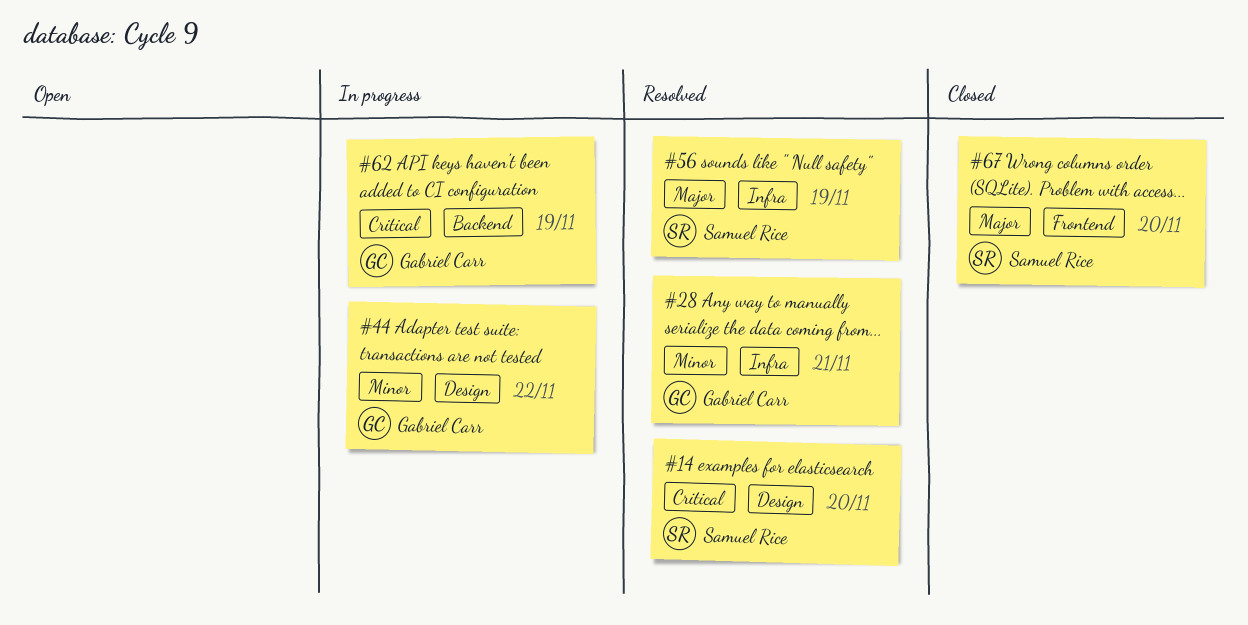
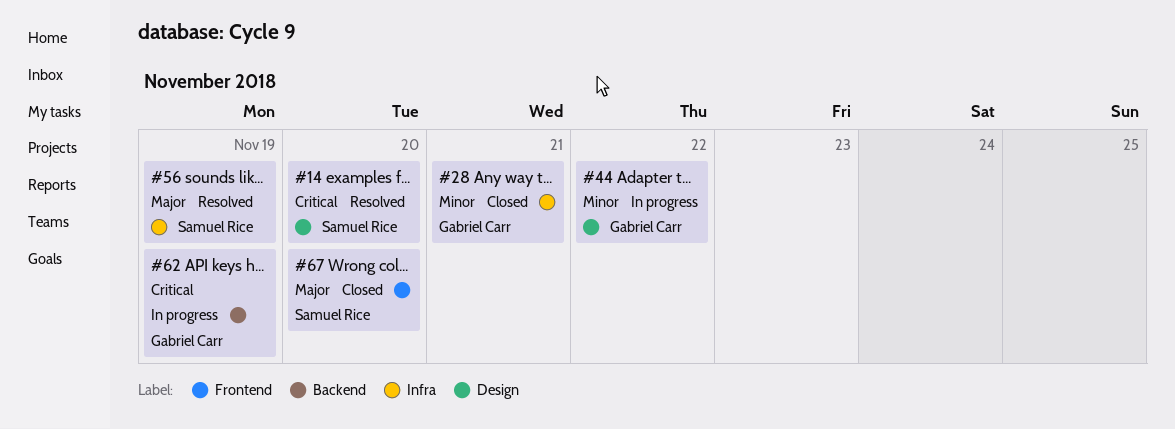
#28, status: Resolved -> Closed

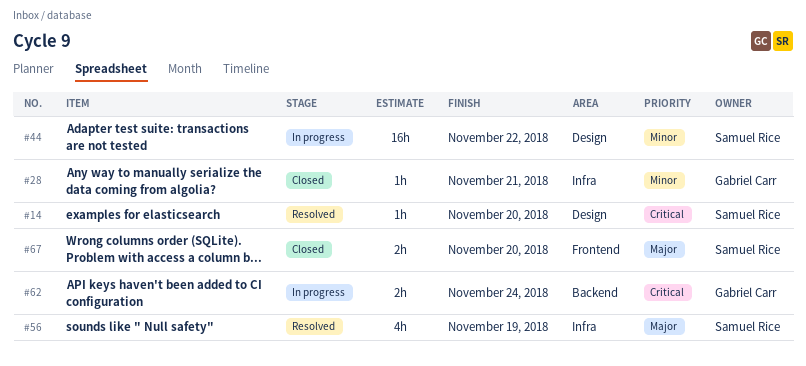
#44, owner: Gabriel Carr -> Samuel Rice
#62, due: Nov 19 -> Nov 24

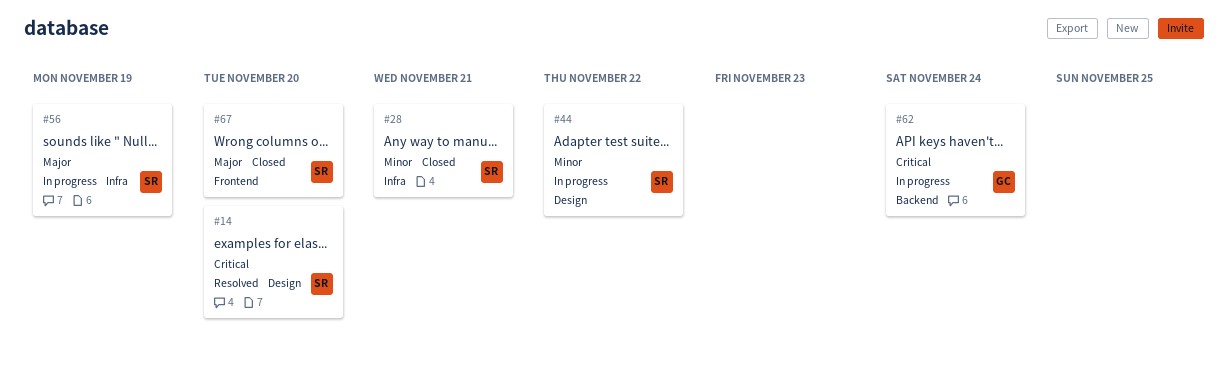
#28, owner: Gabriel Carr -> Samuel Rice
#56, status: Resolved -> In progress

